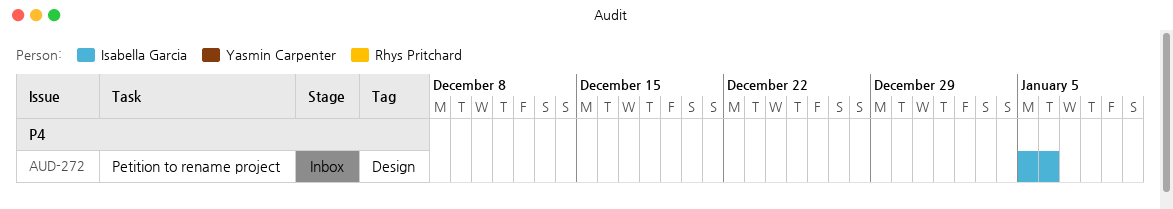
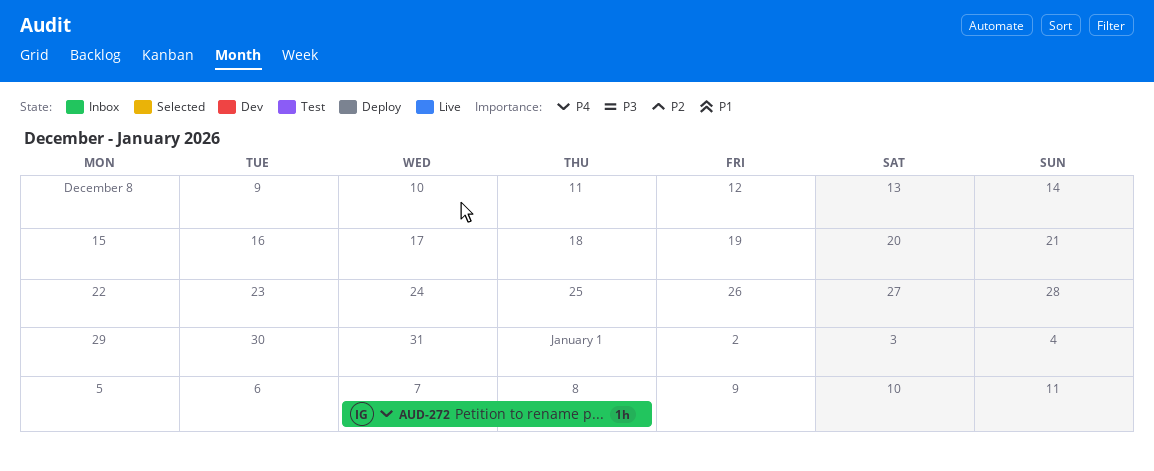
AUD-272, start: Jan 5 -> Jan 7
AUD-272, due: Jan 6 -> Jan 8

